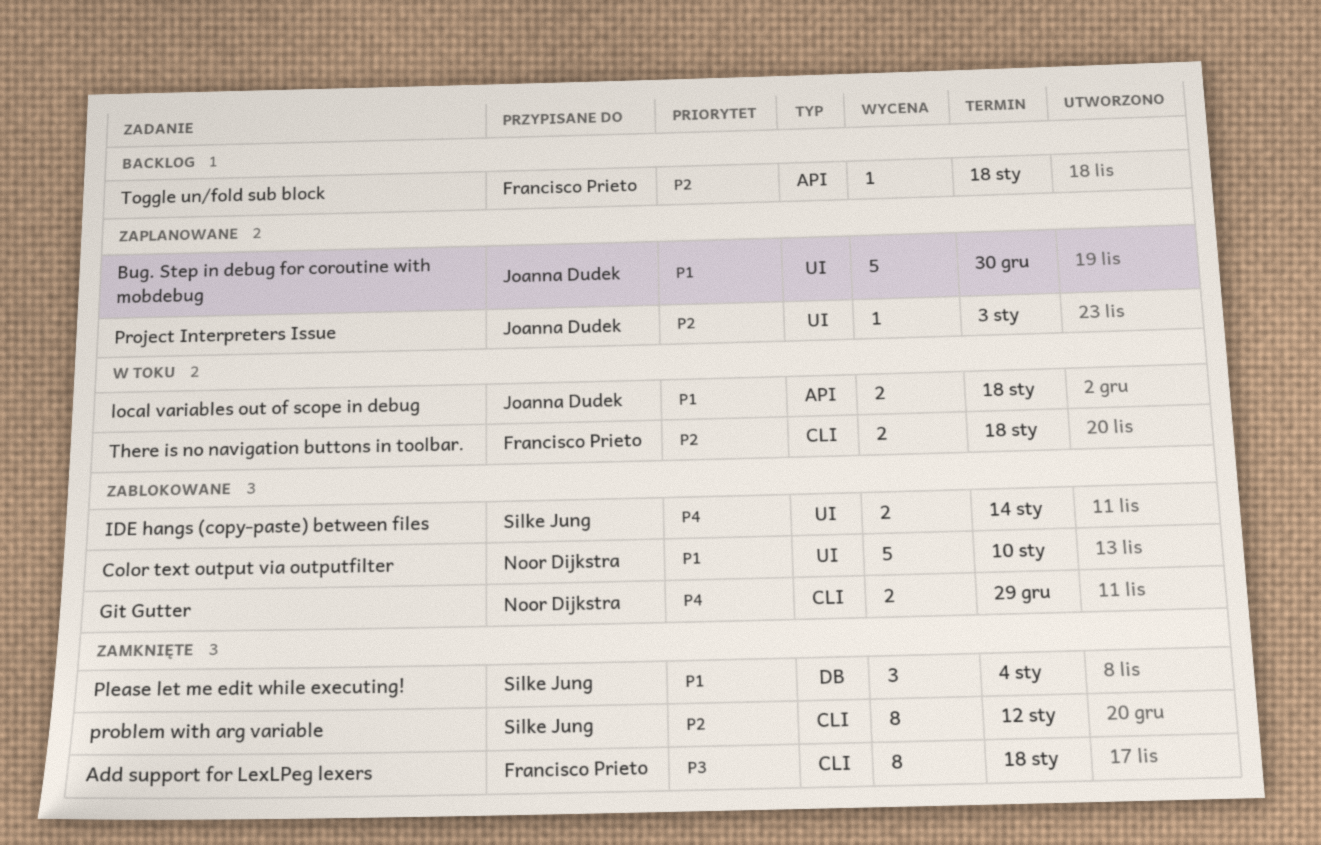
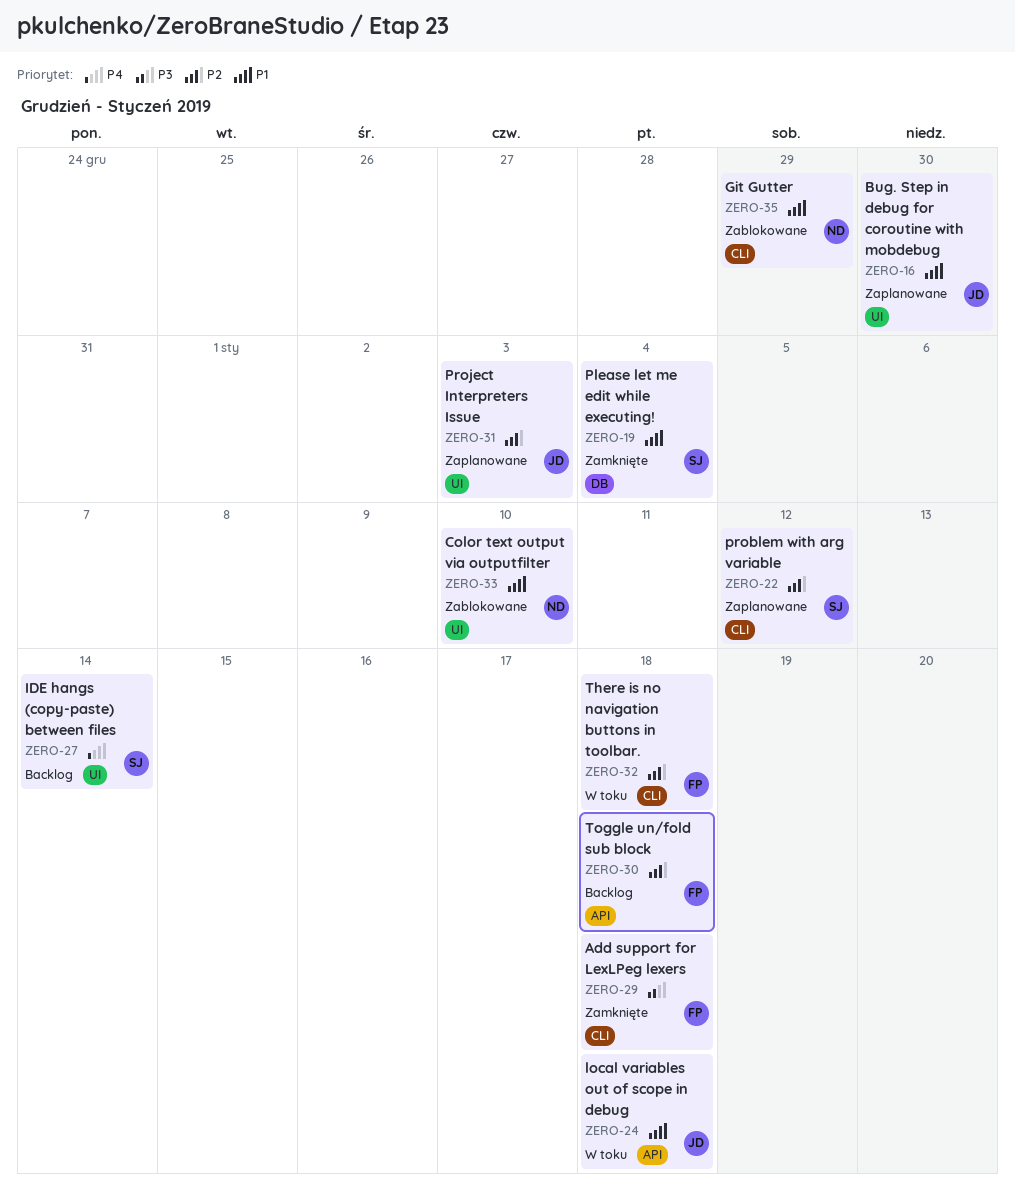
Git Gutter, priority: P4 -> P1
IDE hangs (copy-paste) between files, status: Zablokowane -> Backlog
problem with arg variable, status: Zamknięte -> Zaplanowane

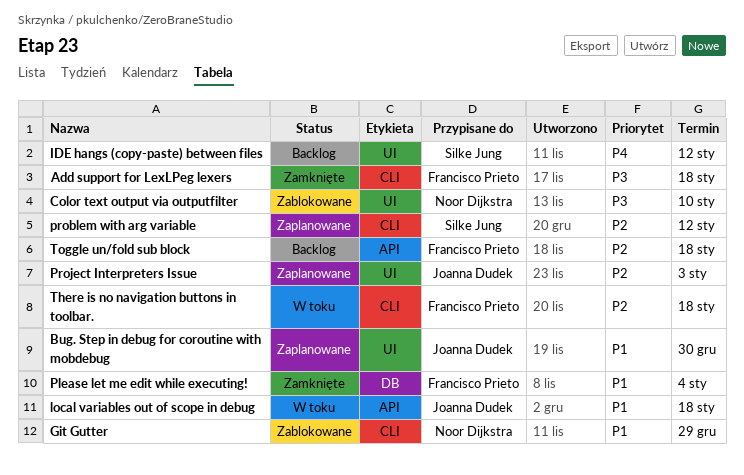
Color text output via outputfilter, priority: P1 -> P3
IDE hangs (copy-paste) between files, due: Jan 14 -> Jan 12
Please let me edit while executing!, owner: Silke Jung -> Francisco Prieto

